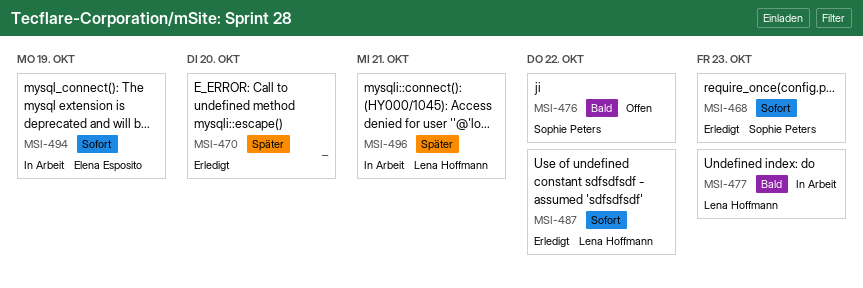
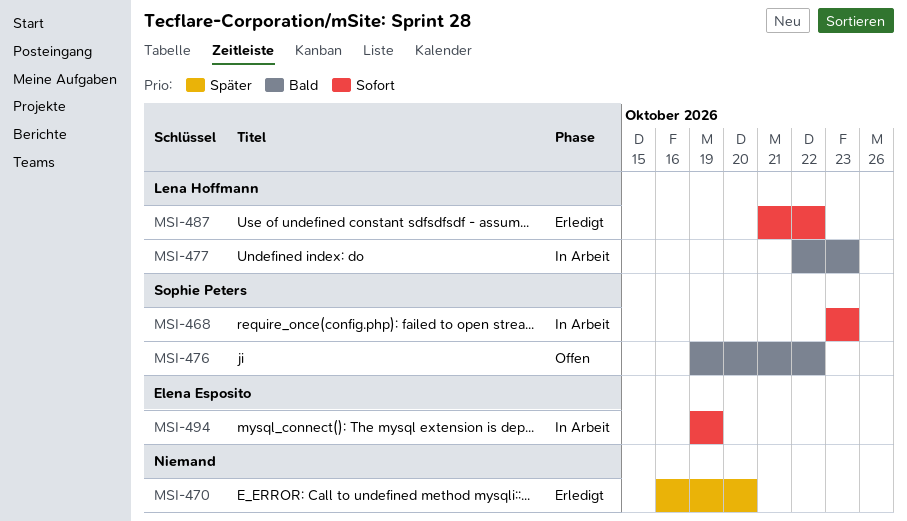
MSI-468, status: Erledigt -> In Arbeit
MSI-496: present -> none

